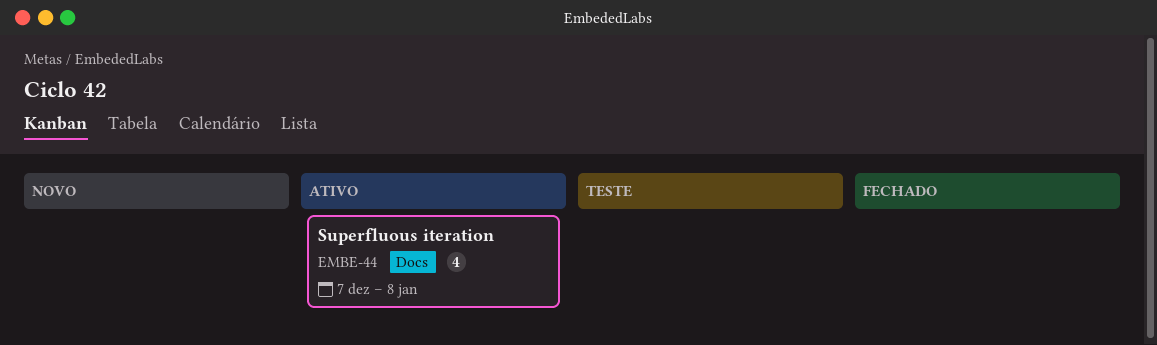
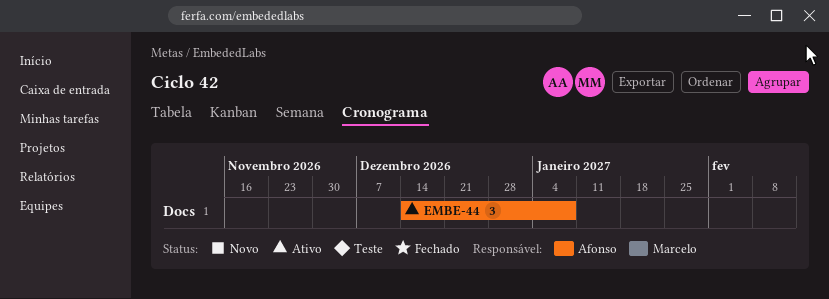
EMBE-44, estimate: 4 -> 3
EMBE-44, start: Dec 7 -> Dec 14

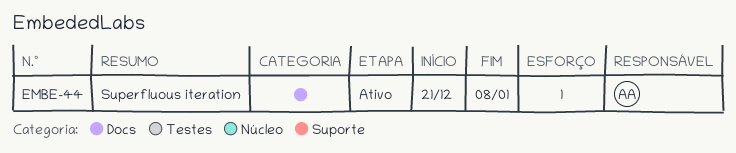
EMBE-44, estimate: 3 -> 1
EMBE-44, start: Dec 14 -> Dec 21

